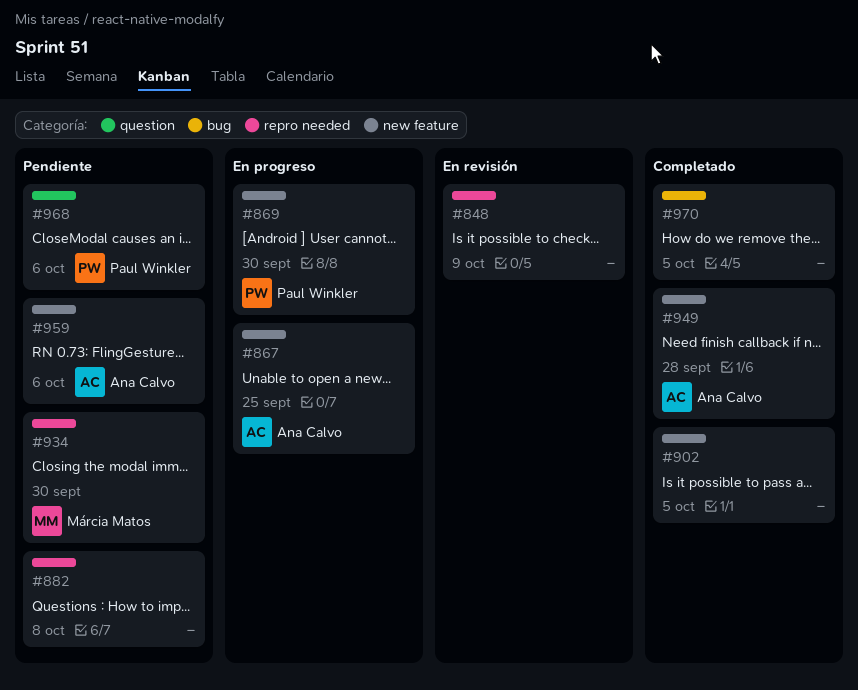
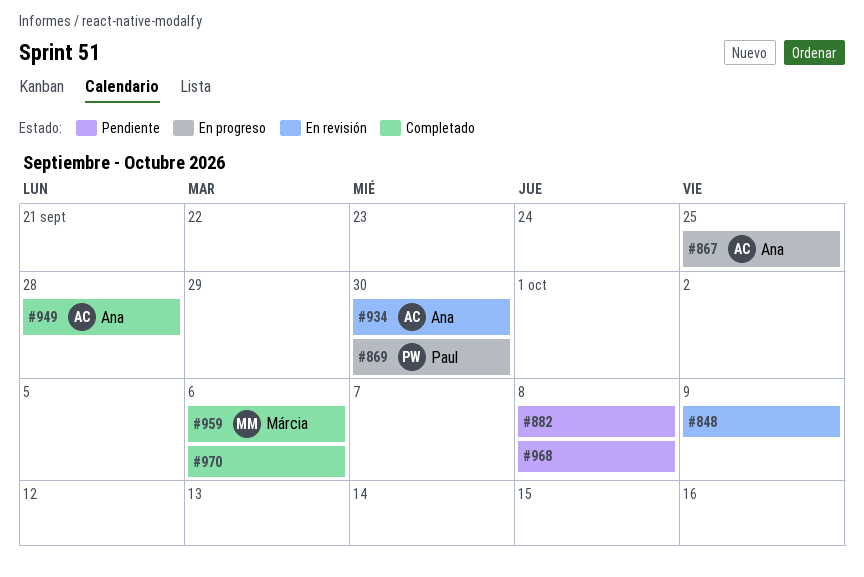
#902: present -> none
#934, status: Pendiente -> En revisión
#934, owner: Márcia Matos -> Ana Calvo
#959, status: Pendiente -> Completado
#959, owner: Ana Calvo -> Márcia Matos
#968, owner: Paul Winkler -> none
#968, due: Oct 6 -> Oct 8
#970, due: Oct 5 -> Oct 6

